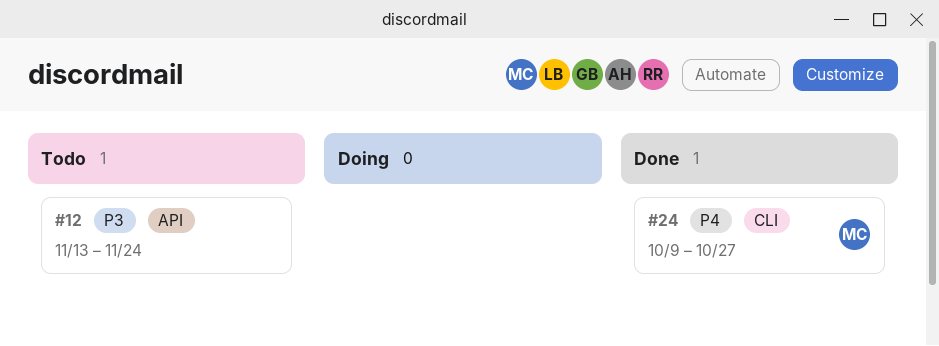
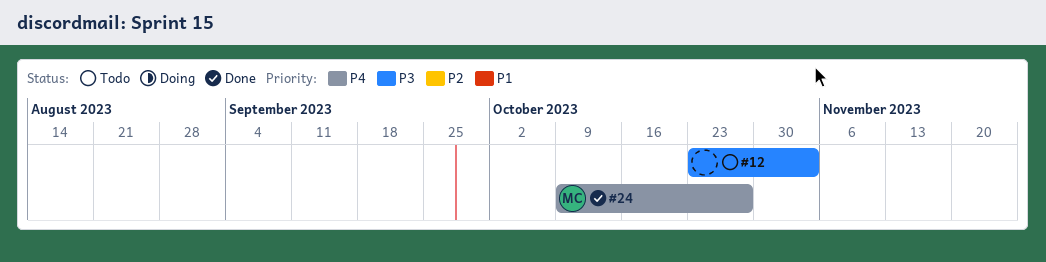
#12, start: Nov 13 -> Oct 23
#12, due: Nov 24 -> Nov 3

